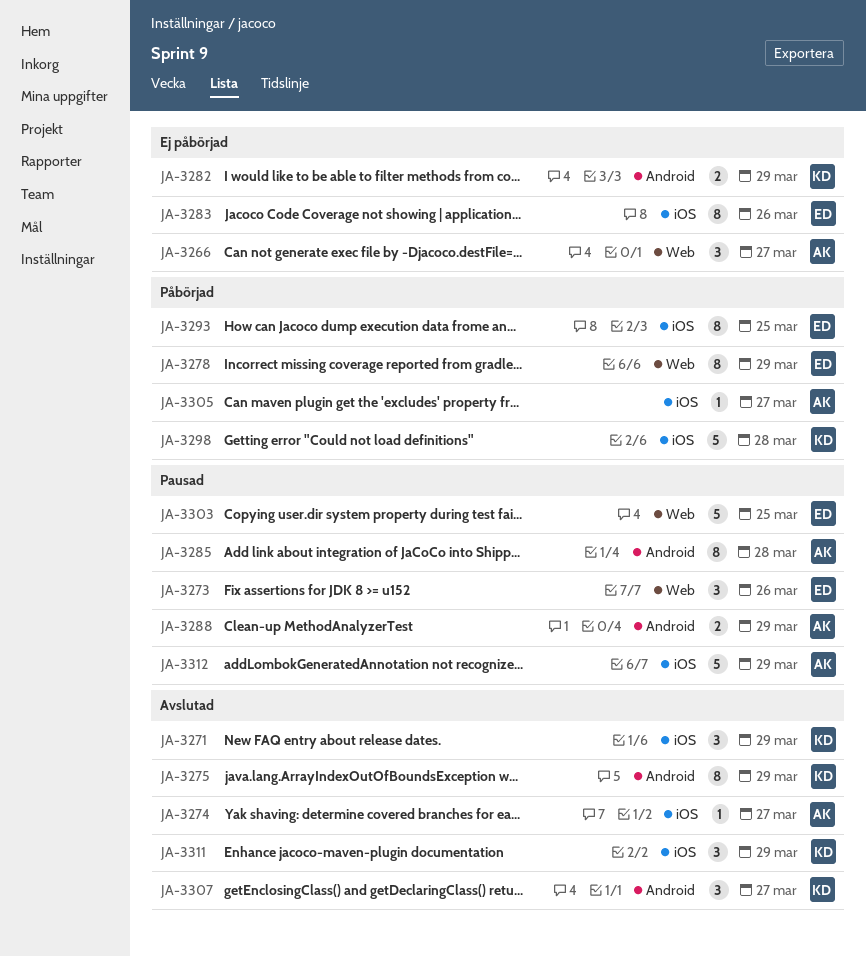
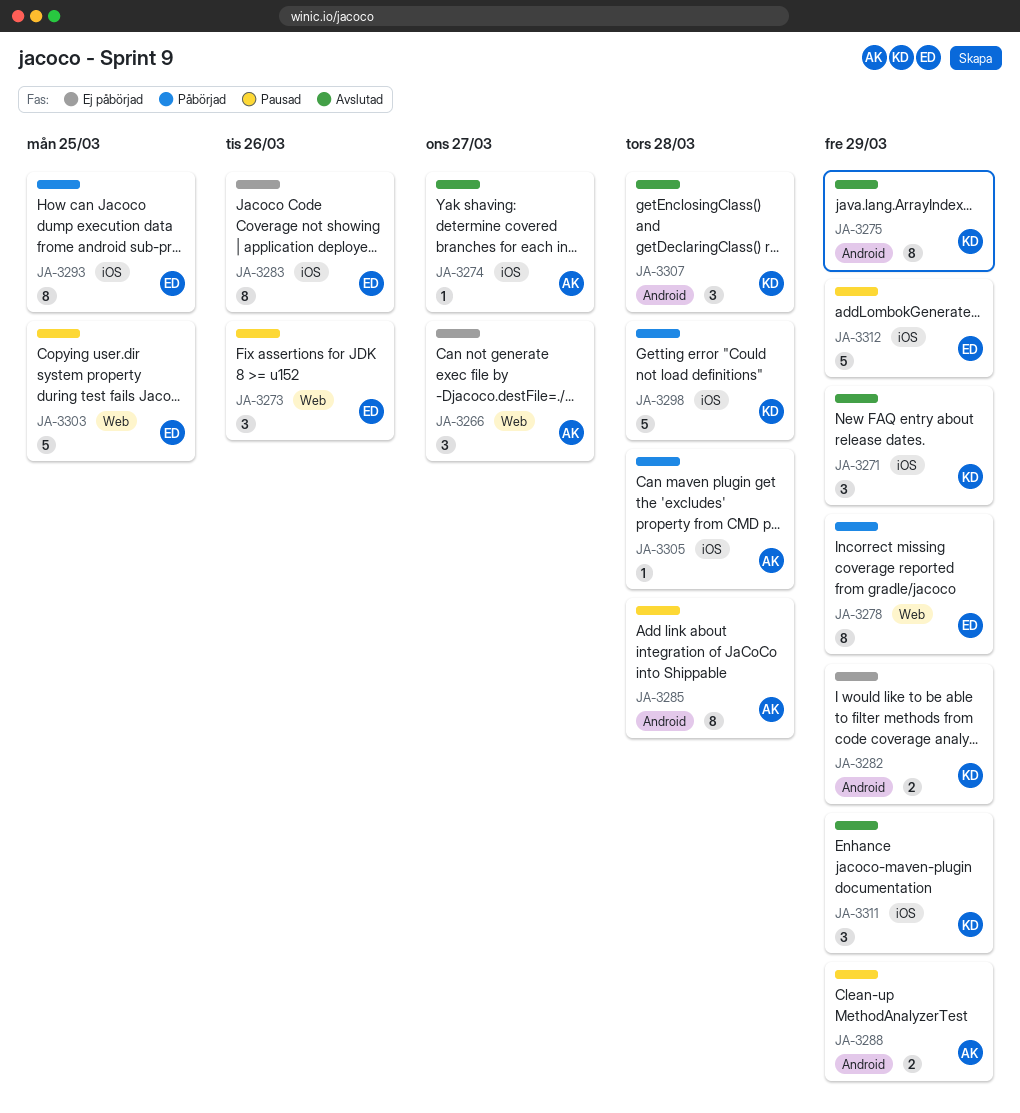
JA-3305, due: Mar 27 -> Mar 28
JA-3307, due: Mar 27 -> Mar 28
JA-3312, owner: AK -> ED

